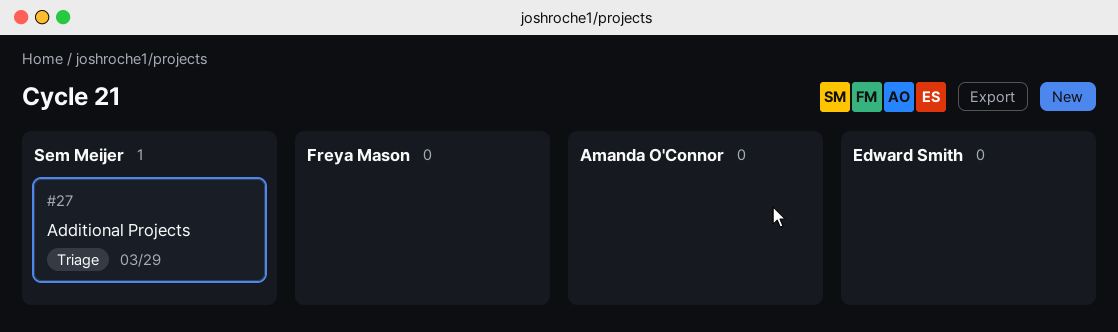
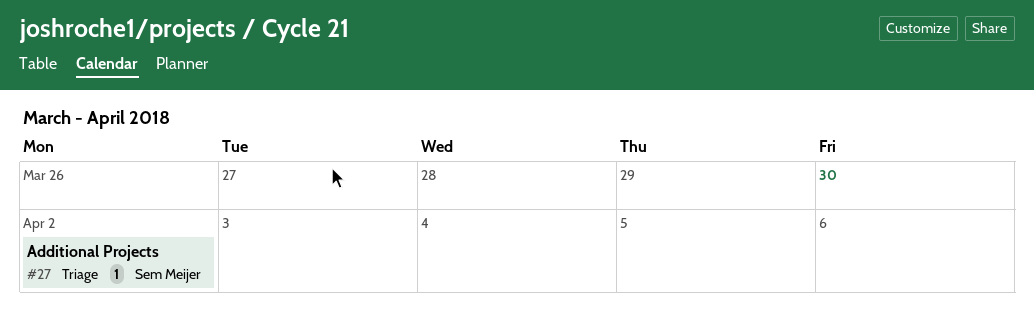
#27, due: Mar 29 -> Apr 2

